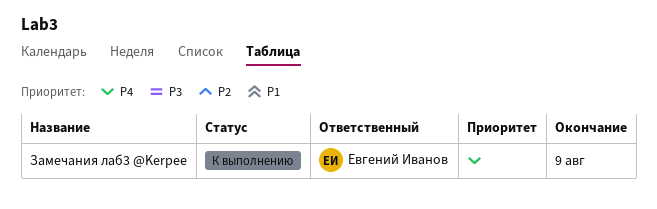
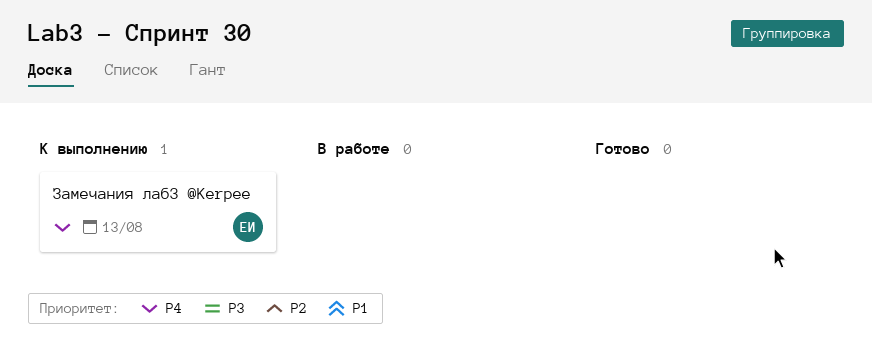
Замечания лаб3 @Kerpee, due: Aug 9 -> Aug 13

